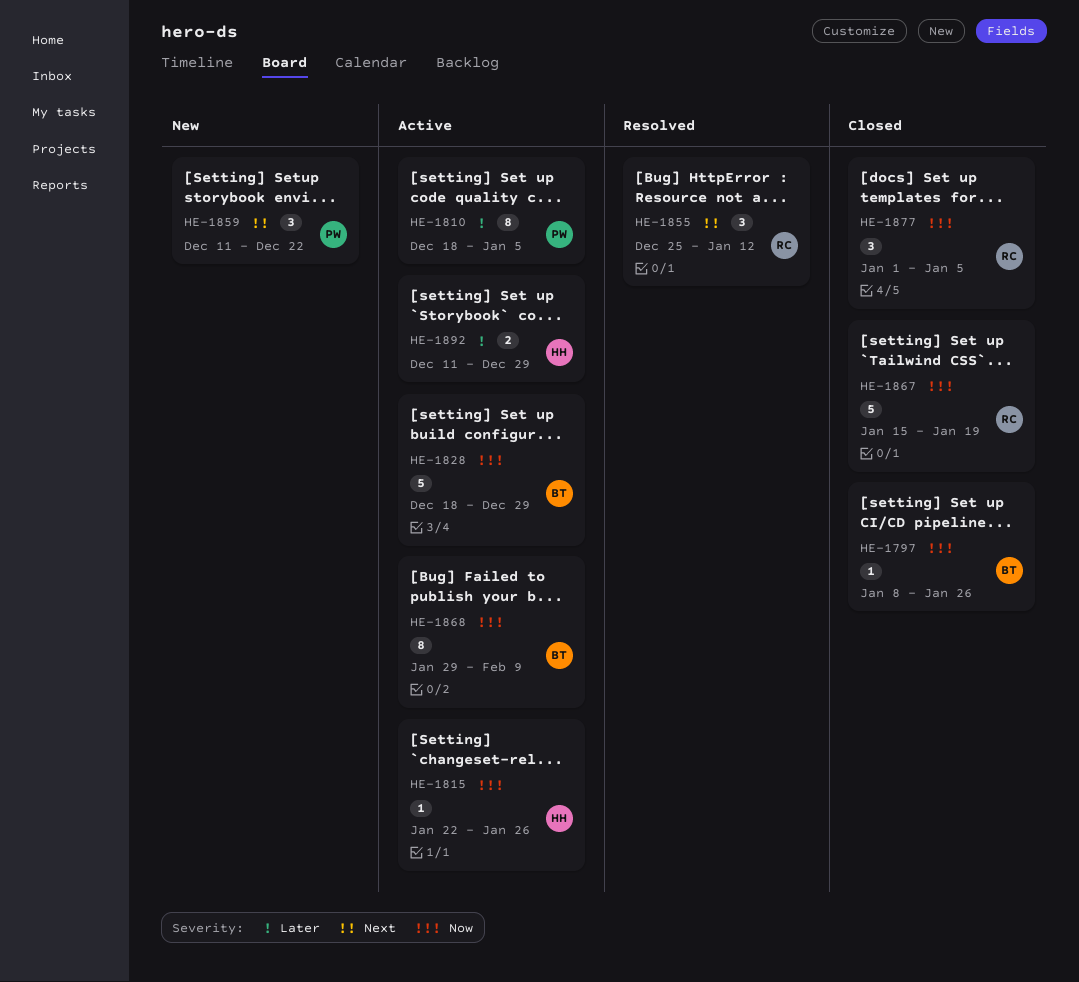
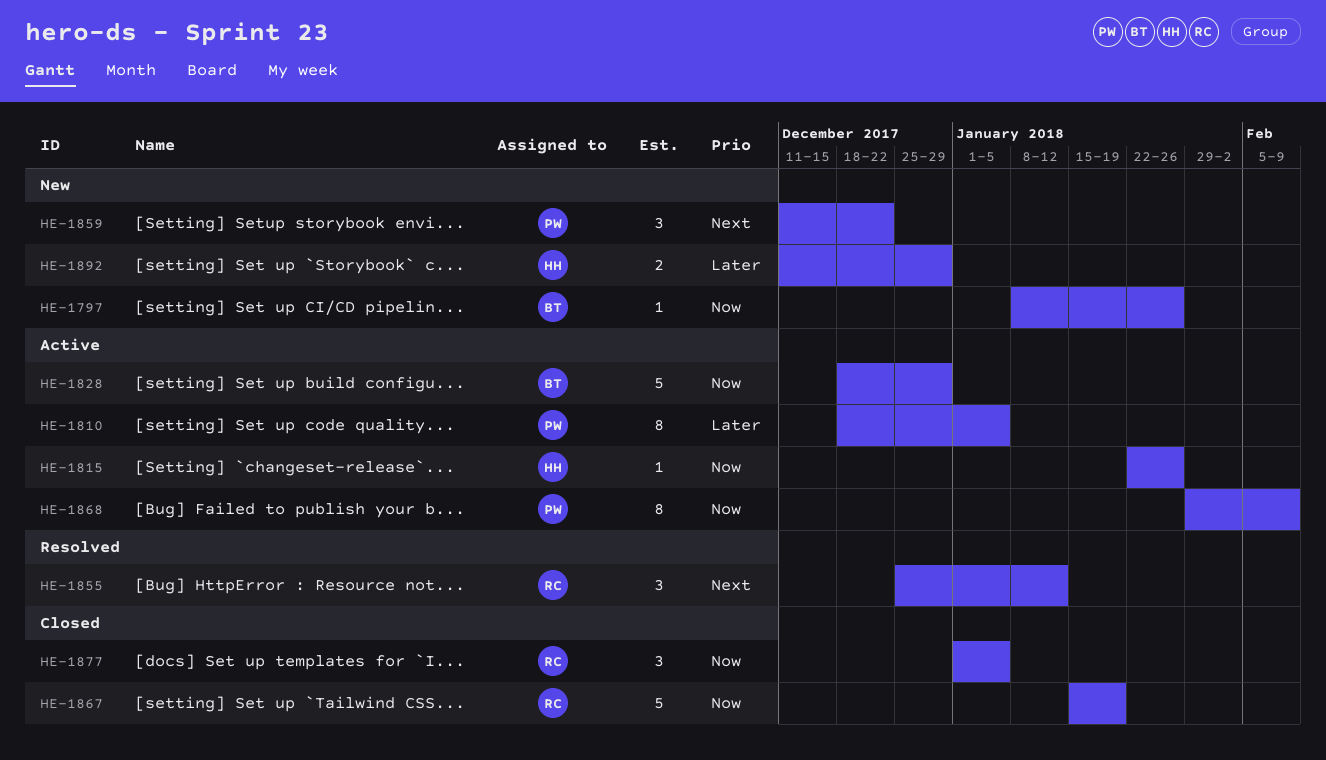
HE-1797, status: Closed -> New
HE-1868, owner: BT -> PW
HE-1892, status: Active -> New

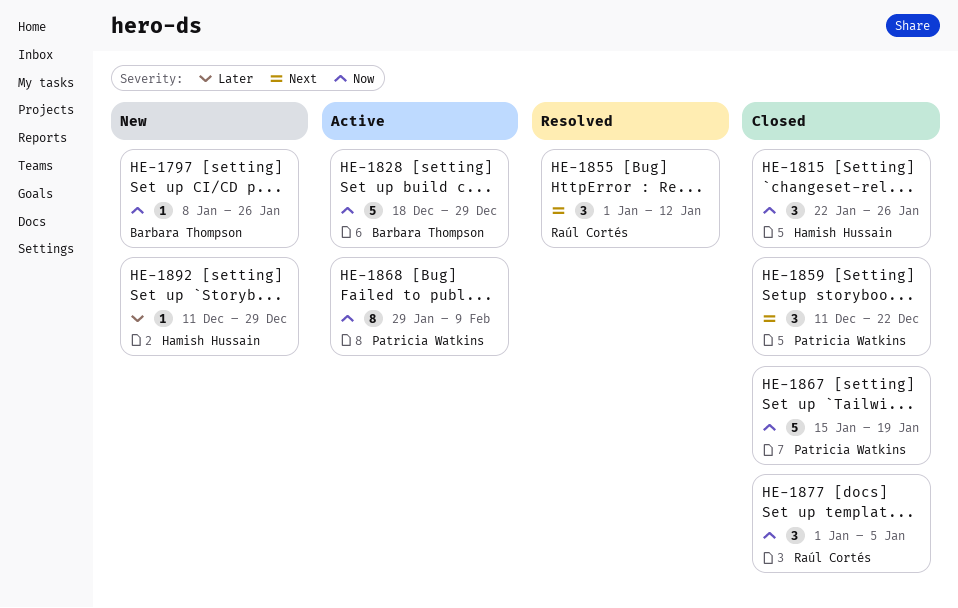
HE-1810: present -> none
HE-1815, status: Active -> Closed
HE-1815, estimate: 1 -> 3
HE-1855, start: Dec 25 -> Jan 1
HE-1859, status: New -> Closed
HE-1867, owner: Raúl Cortés -> Patricia Watkins
HE-1892, estimate: 2 -> 1

